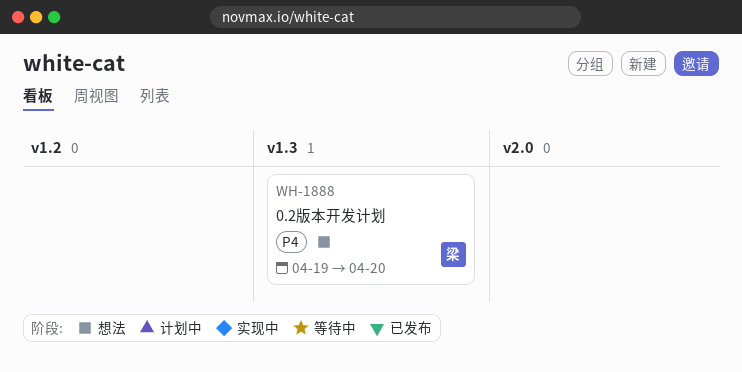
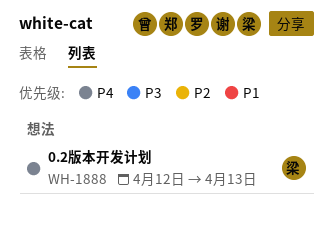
WH-1888, start: Apr 19 -> Apr 12
WH-1888, due: Apr 20 -> Apr 13

